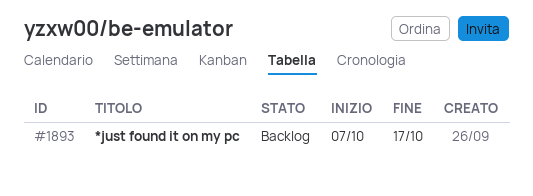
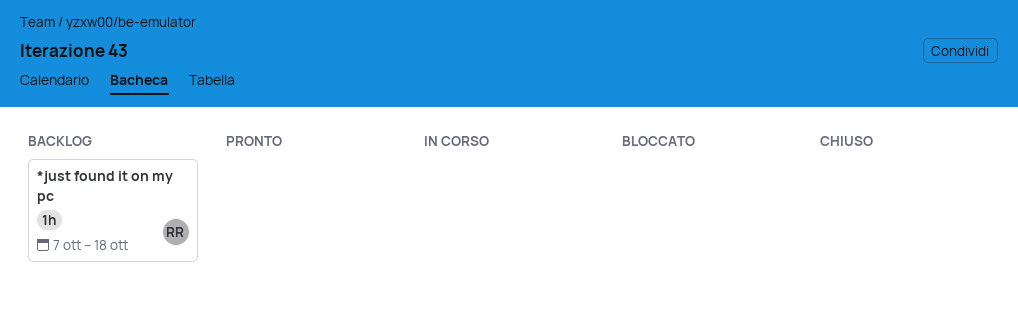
*just found it on my pc, due: Oct 17 -> Oct 18

